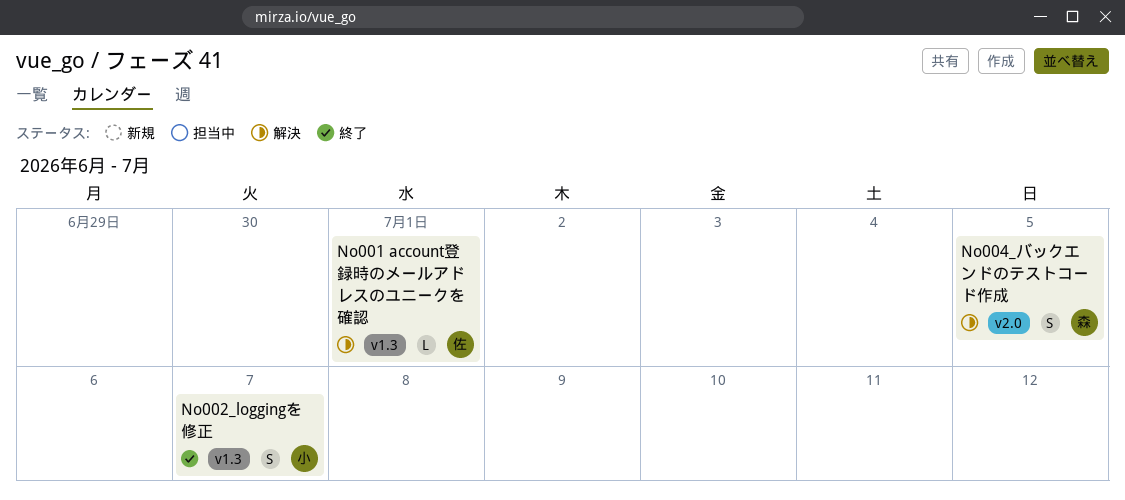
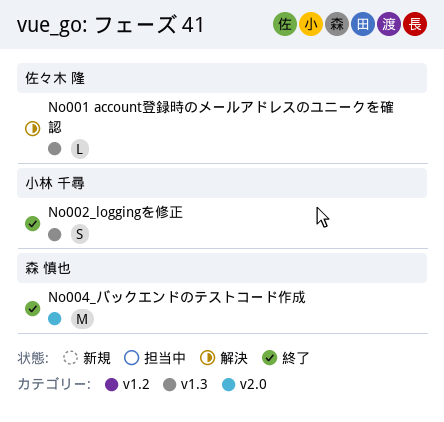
No004_バックエンドのテストコード作成, status: 解決 -> 終了
No004_バックエンドのテストコード作成, estimate: S -> M

